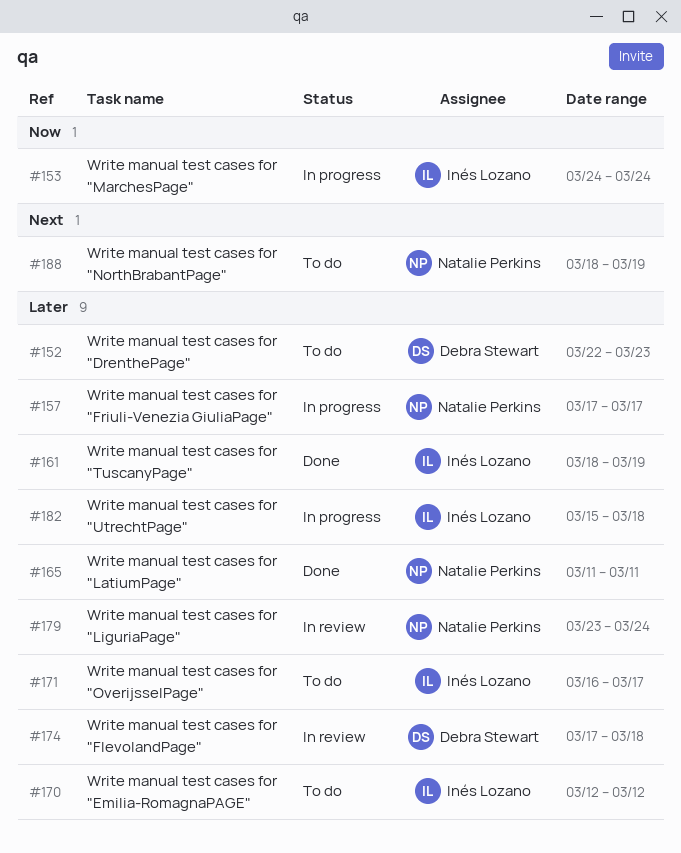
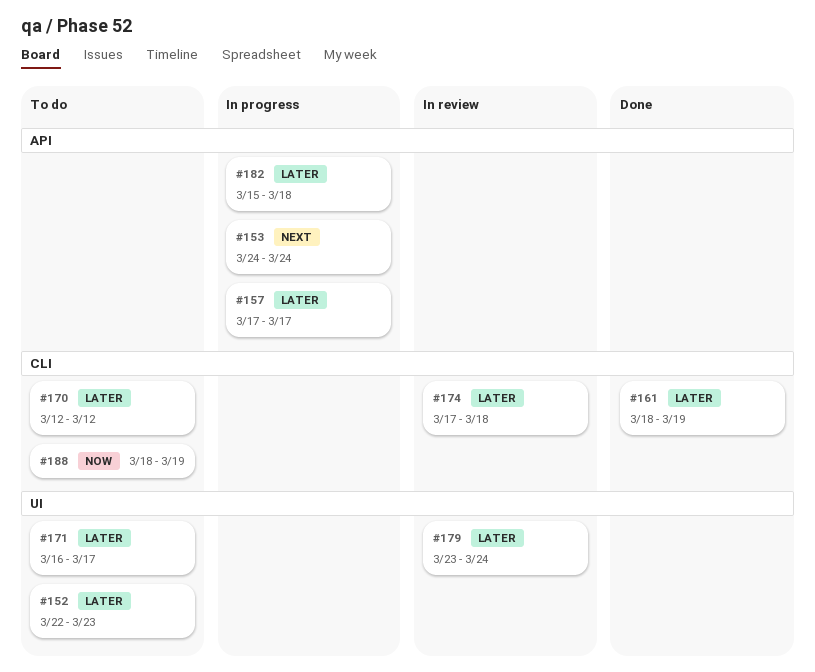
#153, priority: Now -> Next
#165: present -> none
#188, priority: Next -> Now

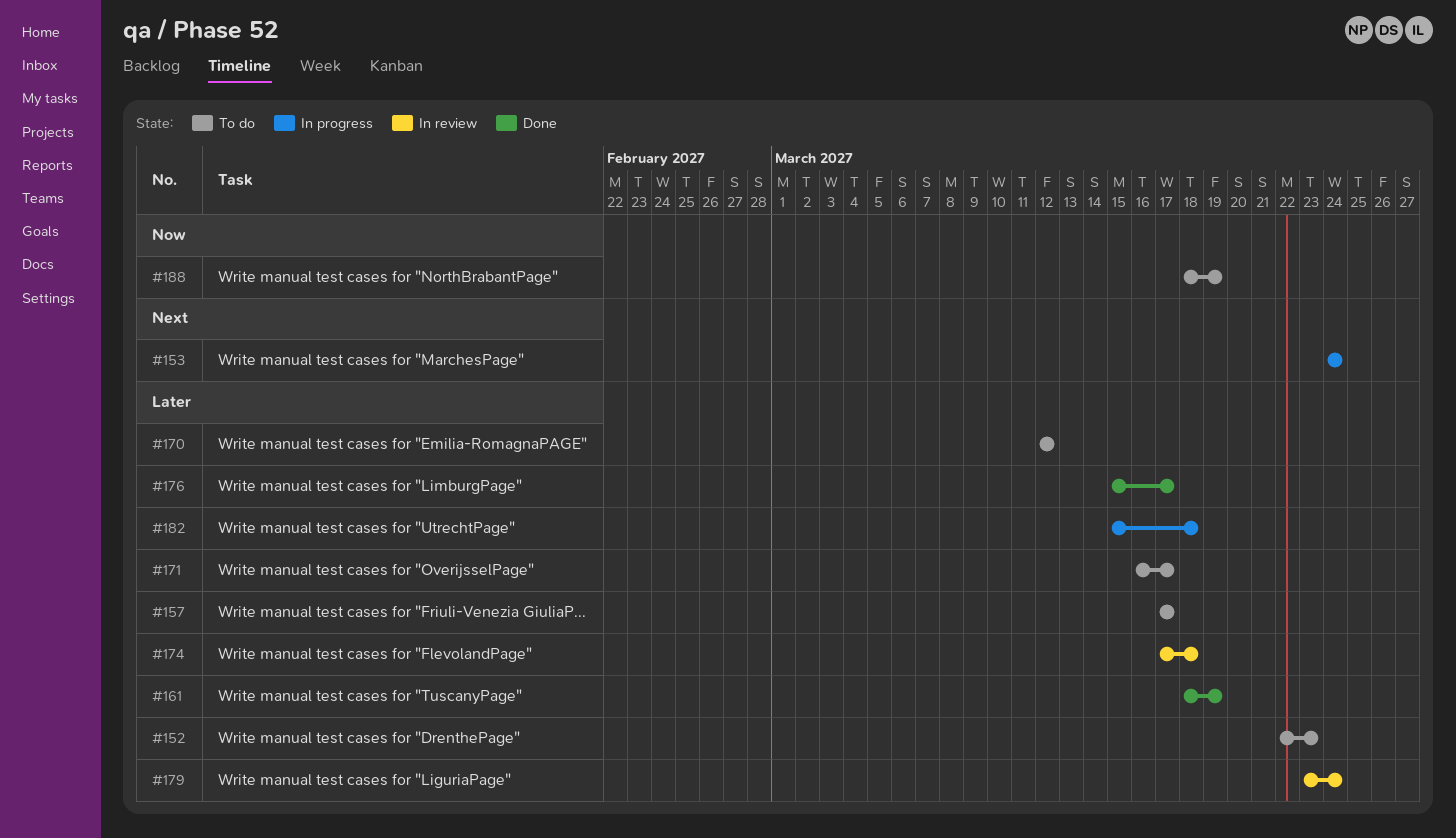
#157, status: In progress -> To do
#176: none -> present

